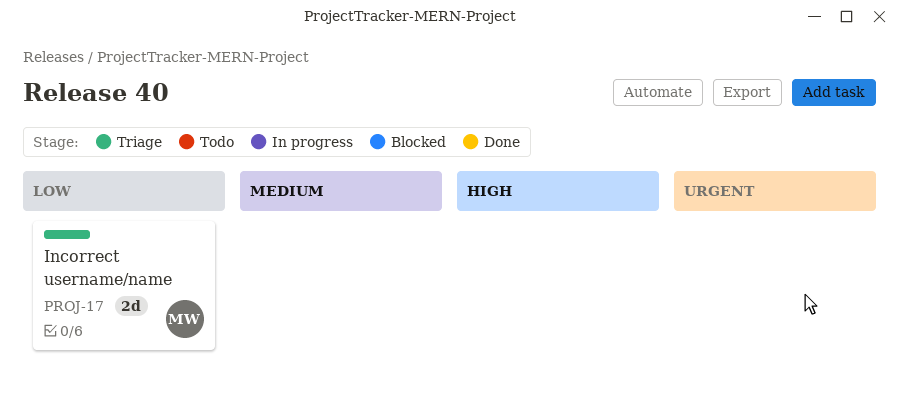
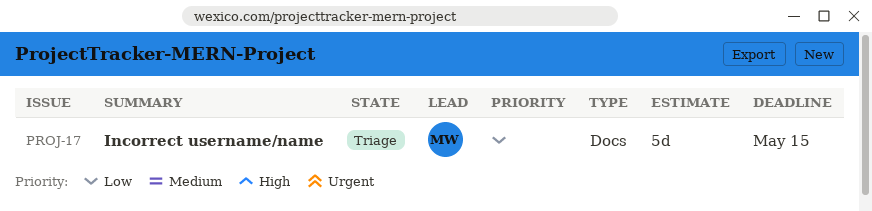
PROJ-17, estimate: 2d -> 5d

